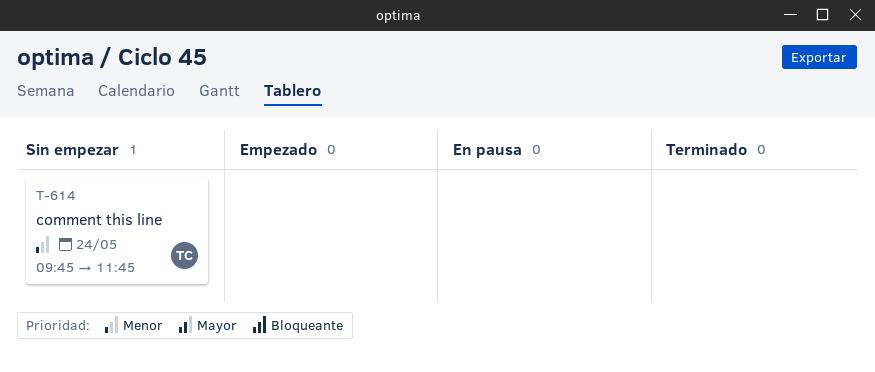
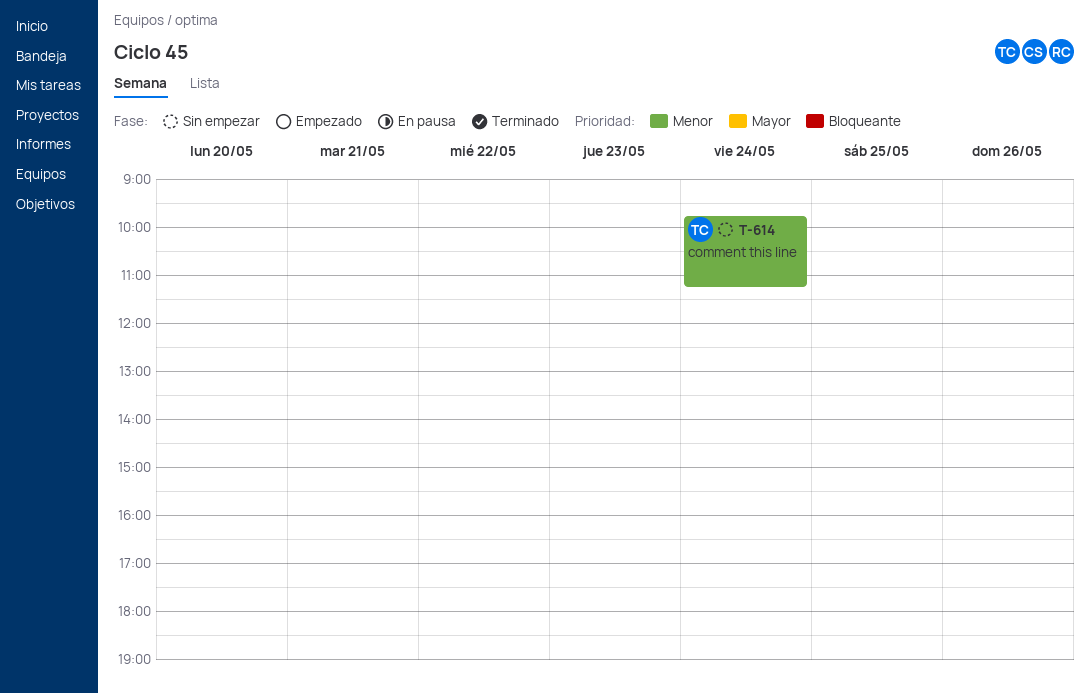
T-614, ends: 11:45 -> 11:15

